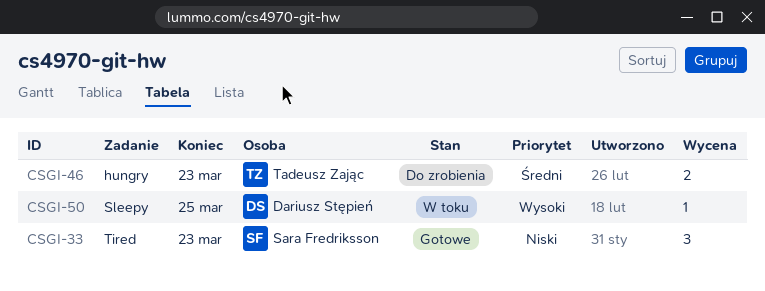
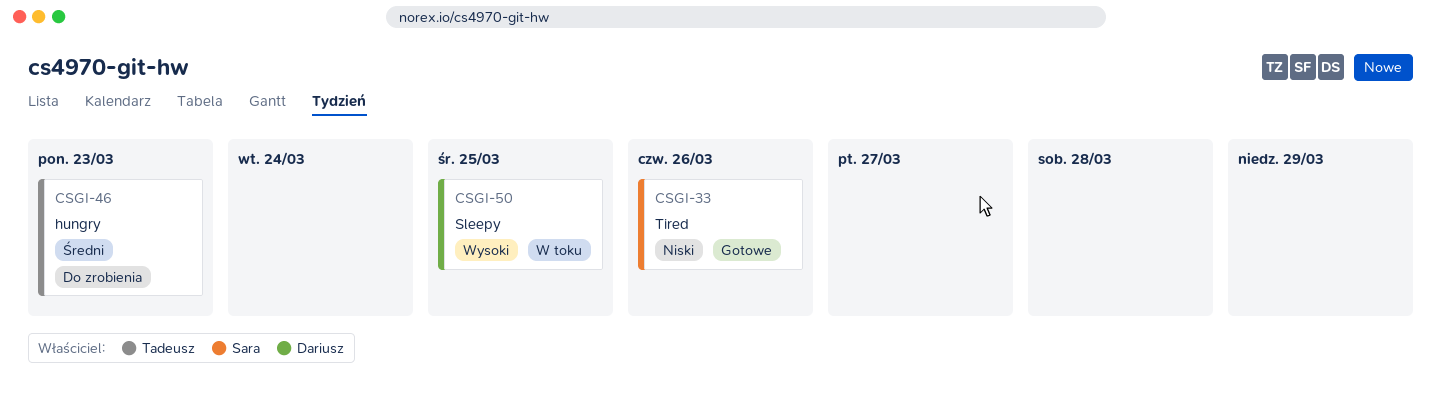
CSGI-33, due: Mar 23 -> Mar 26

